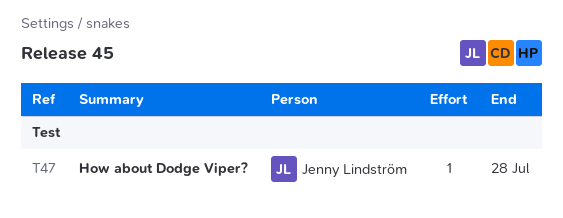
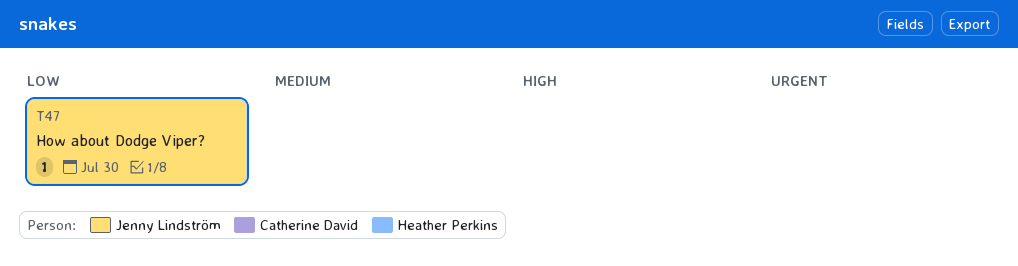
T47, due: Jul 28 -> Jul 30

